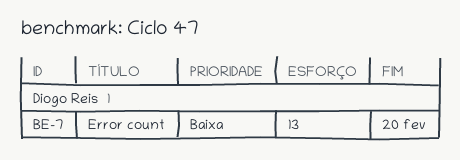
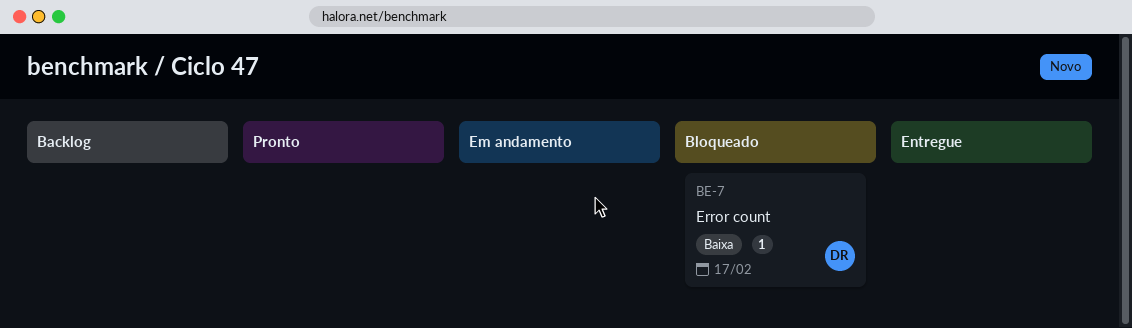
BE-7, estimate: 13 -> 1
BE-7, due: Feb 20 -> Feb 17

